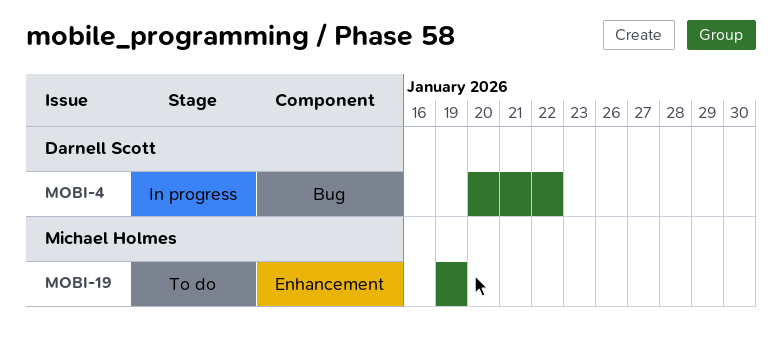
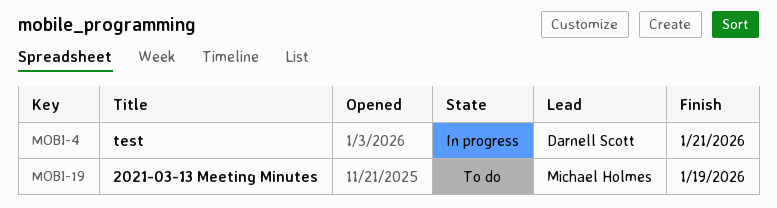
MOBI-4, due: Jan 22 -> Jan 21

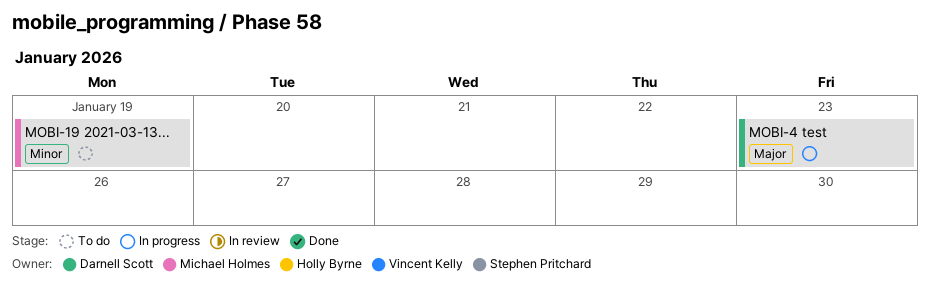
MOBI-4, due: Jan 21 -> Jan 23

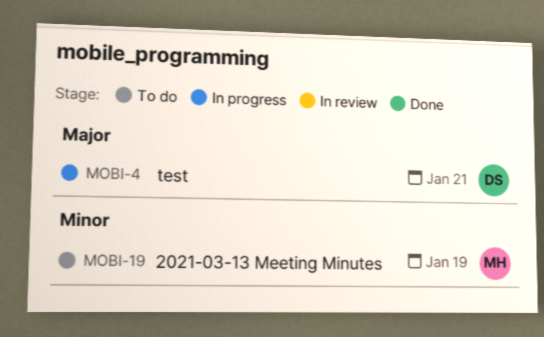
MOBI-4, due: Jan 23 -> Jan 21

